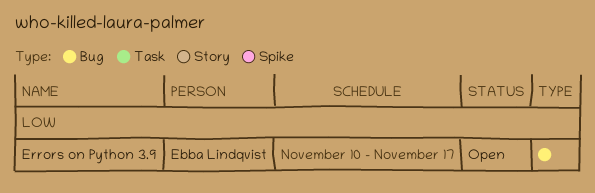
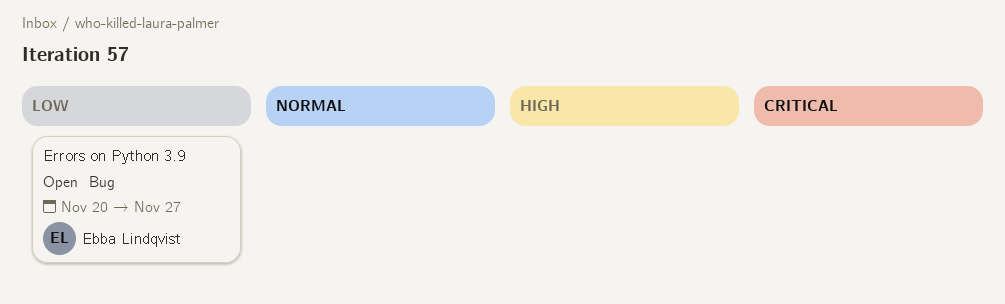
Errors on Python 3.9, start: Nov 10 -> Nov 20
Errors on Python 3.9, due: Nov 17 -> Nov 27

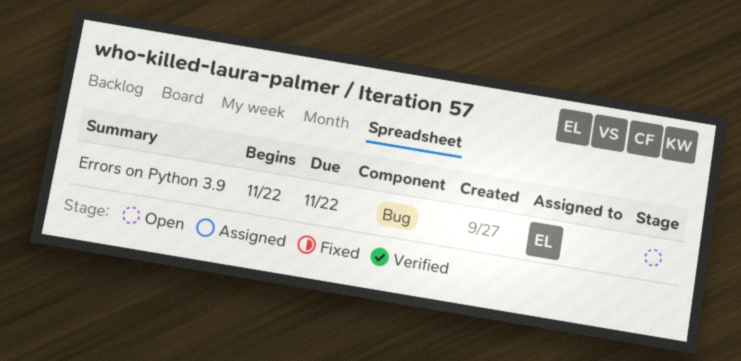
Errors on Python 3.9, start: Nov 20 -> Nov 22
Errors on Python 3.9, due: Nov 27 -> Nov 22

